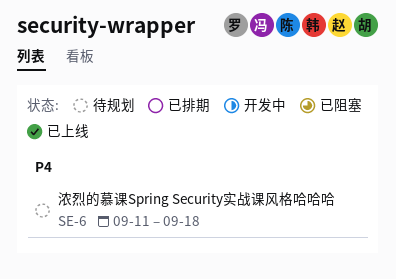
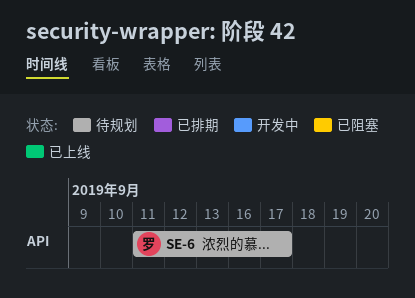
SE-6, due: Sep 18 -> Sep 17

